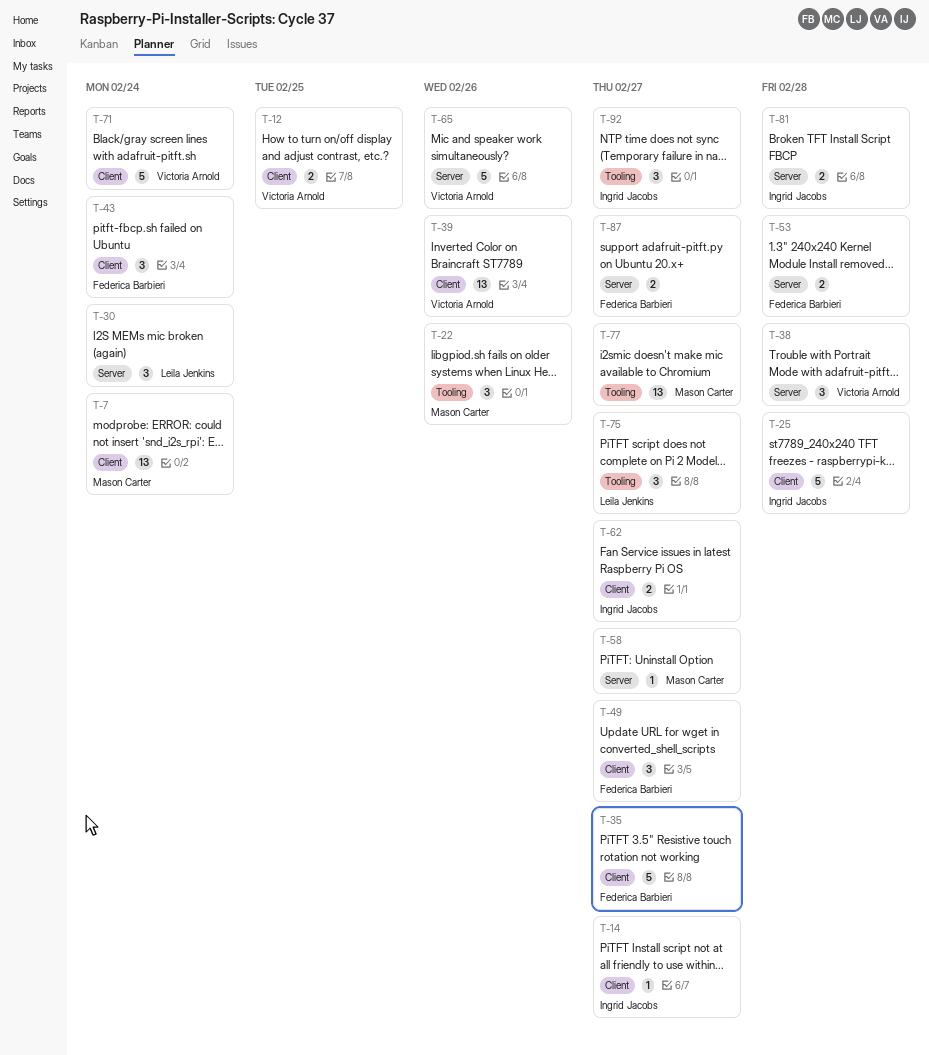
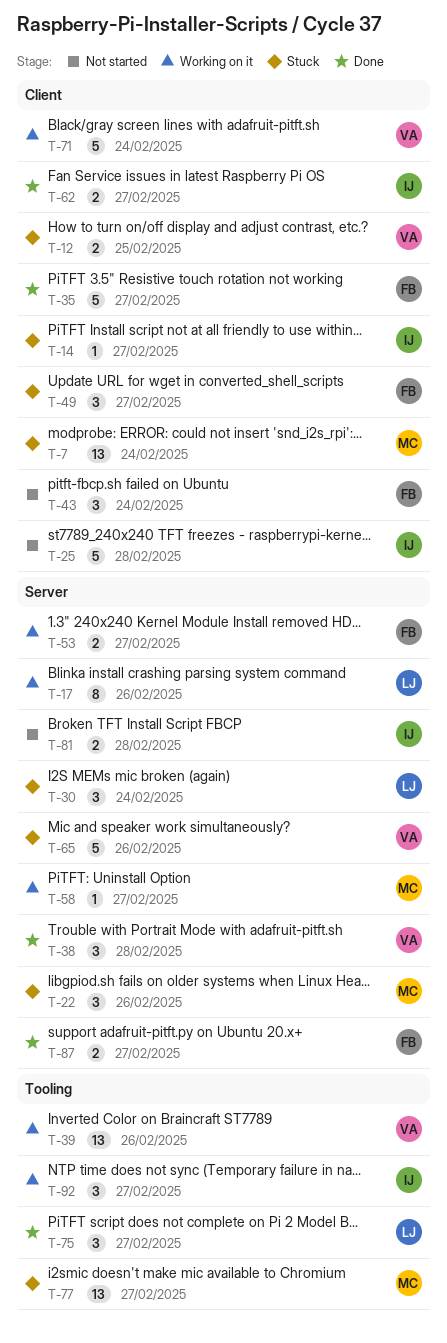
T-17: none -> present
T-22, label: Tooling -> Server
T-39, label: Client -> Tooling
T-53, due: Feb 28 -> Feb 27

